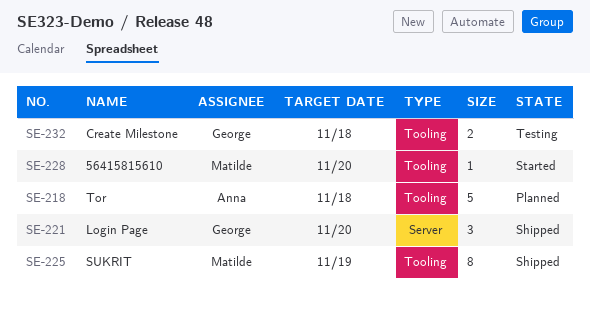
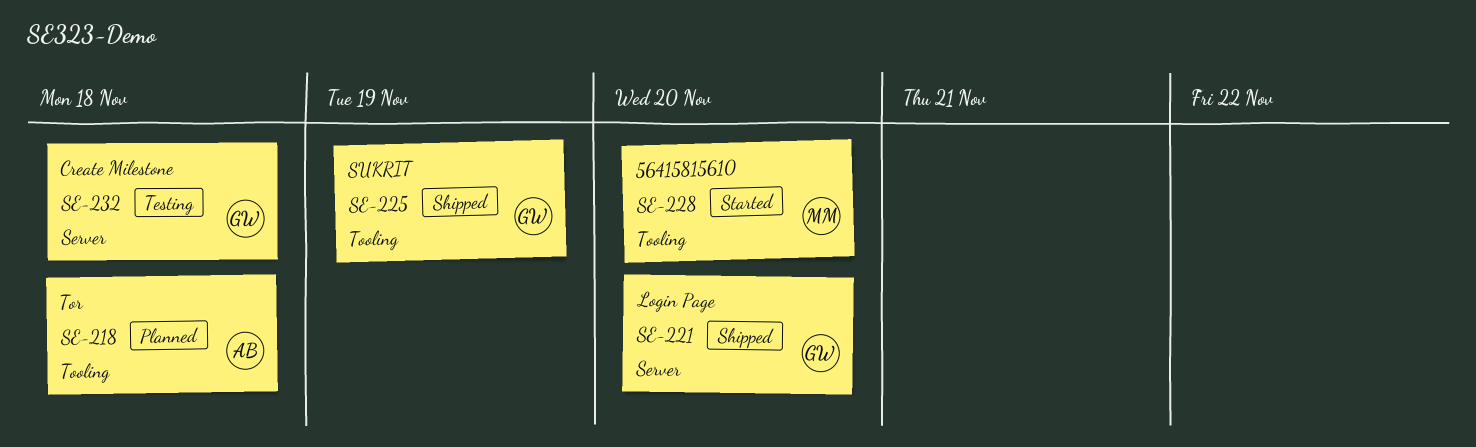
SE-225, owner: Matilde -> George
SE-232, label: Tooling -> Server

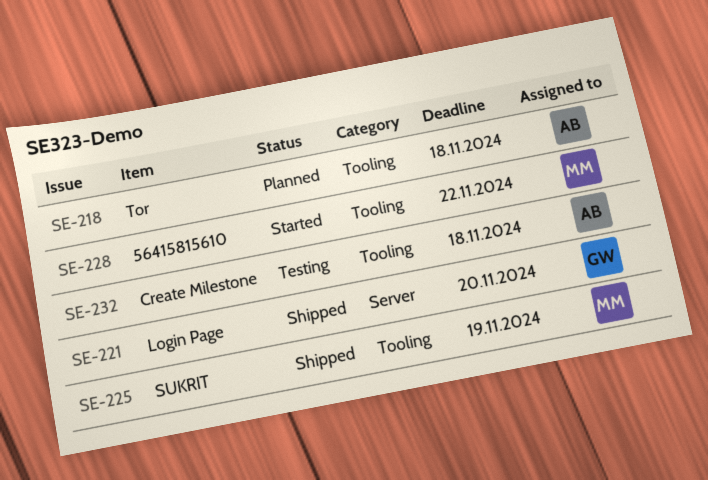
SE-225, owner: GW -> MM
SE-228, due: Nov 20 -> Nov 22
SE-232, owner: GW -> AB
SE-232, label: Server -> Tooling

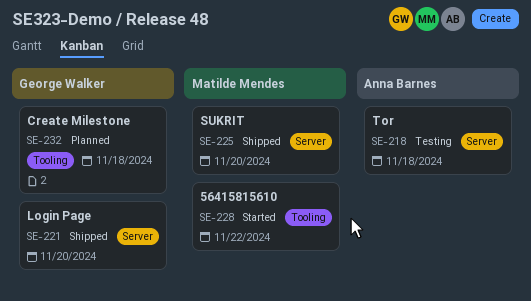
SE-218, status: Planned -> Testing
SE-218, label: Tooling -> Server
SE-225, label: Tooling -> Server
SE-225, due: Nov 19 -> Nov 20
SE-232, status: Testing -> Planned
SE-232, owner: Anna Barnes -> George Walker

